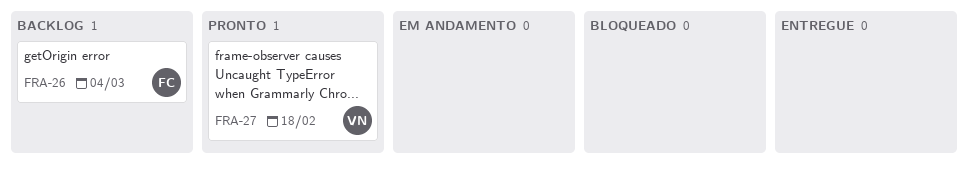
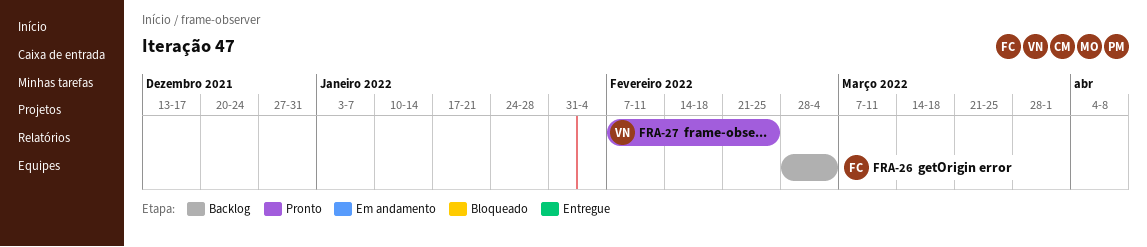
FRA-27, due: Feb 18 -> Feb 25

